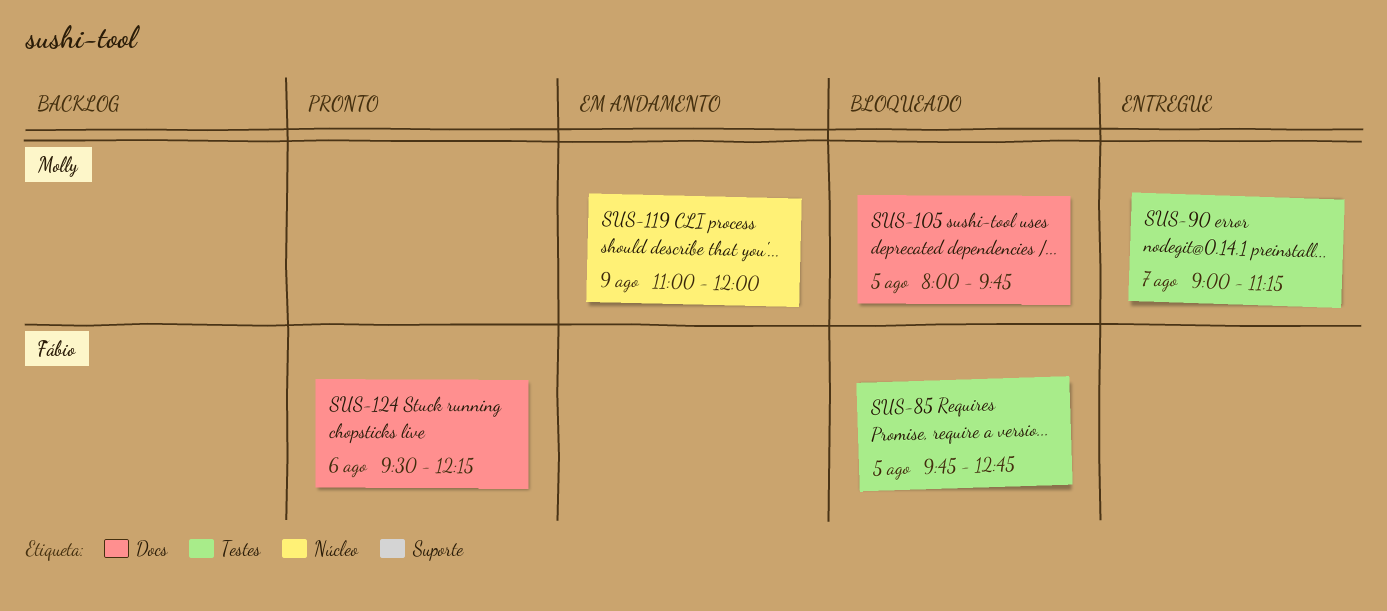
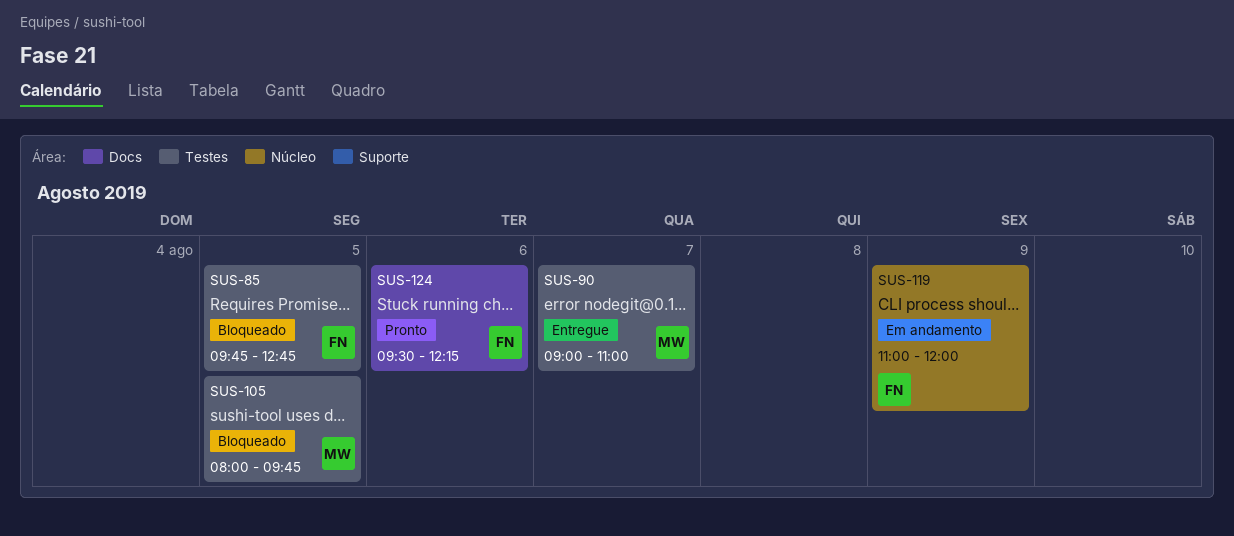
SUS-90, ends: 11:15 -> 11:00
SUS-105, label: Docs -> Testes
SUS-119, owner: Molly -> Fábio

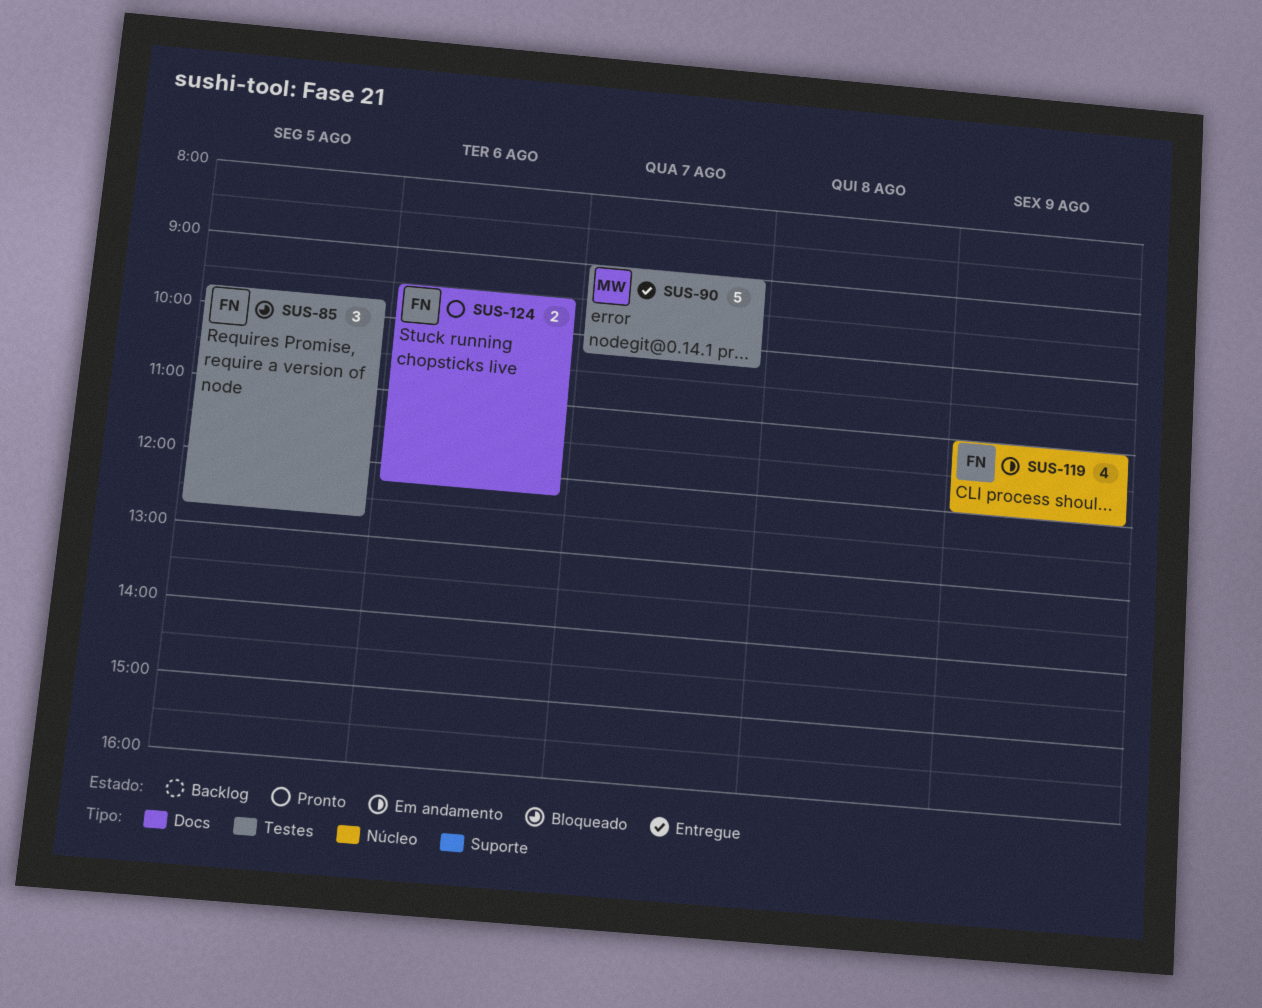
SUS-90, ends: 11:00 -> 10:15
SUS-105: present -> none

